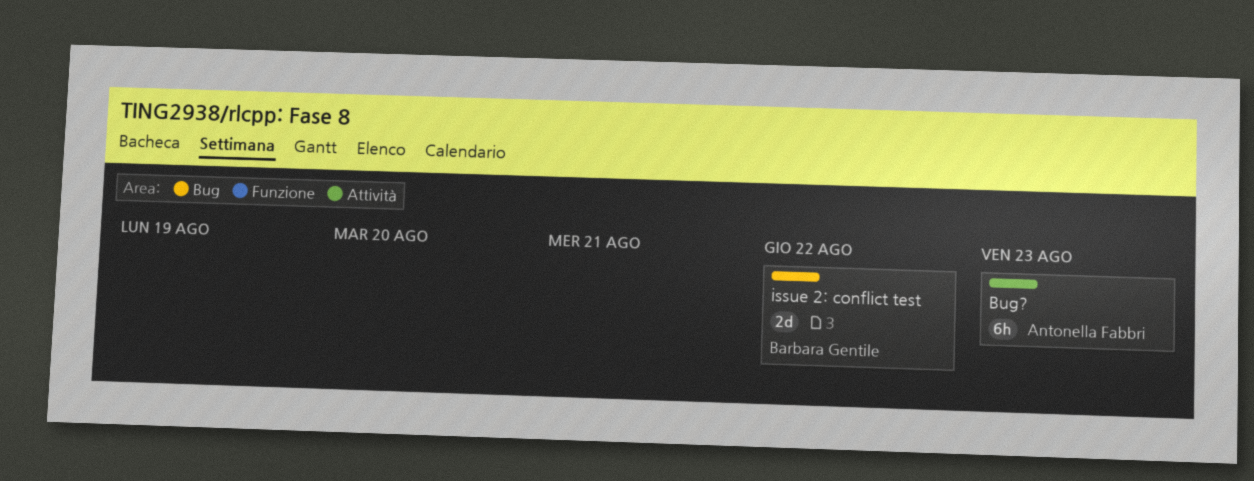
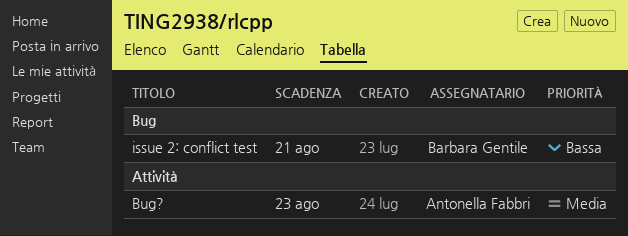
issue 2: conflict test, due: Aug 22 -> Aug 21

